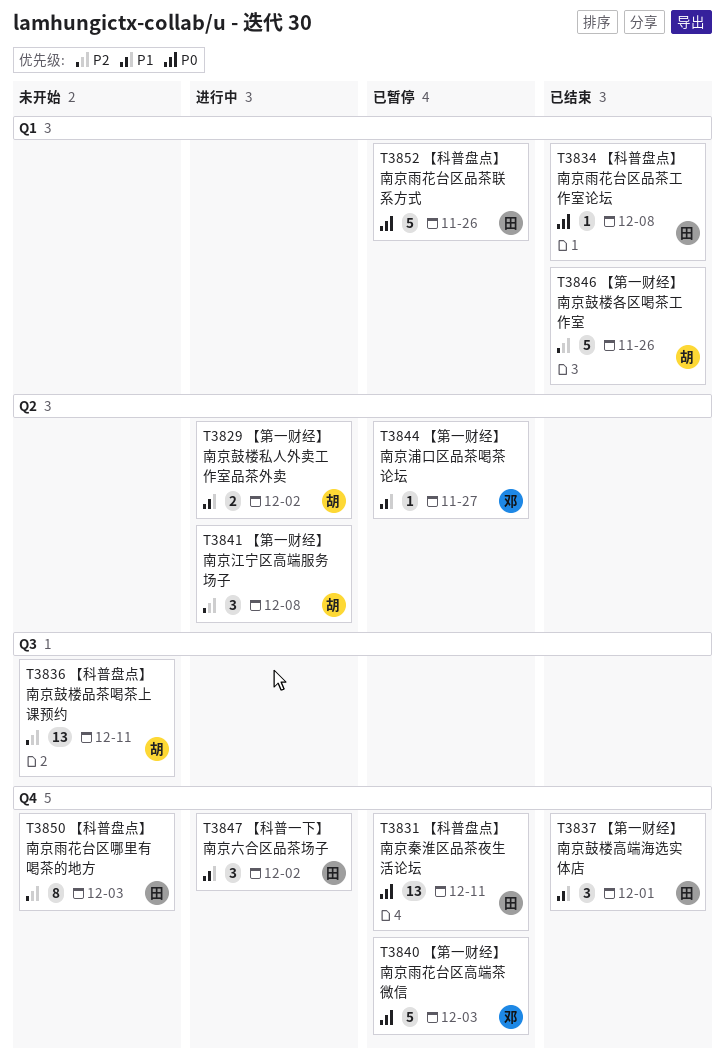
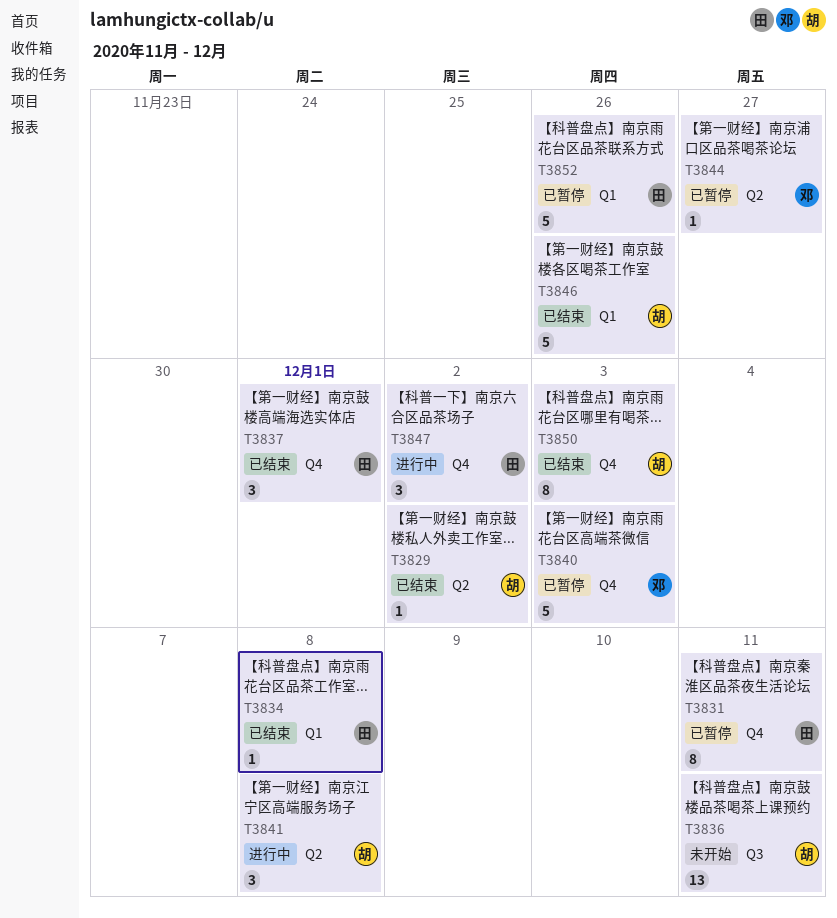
T3829, status: 进行中 -> 已结束
T3829, estimate: 2 -> 1
T3831, estimate: 13 -> 8
T3850, status: 未开始 -> 已结束
T3850, owner: 田 -> 胡

